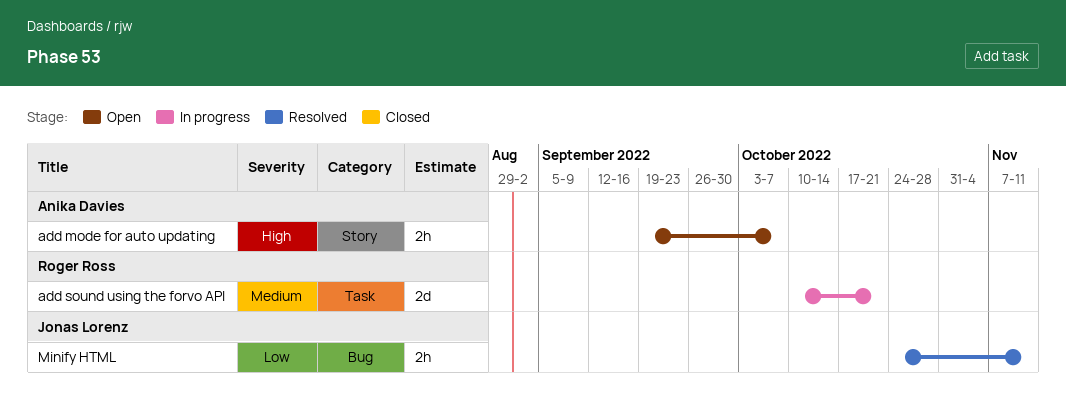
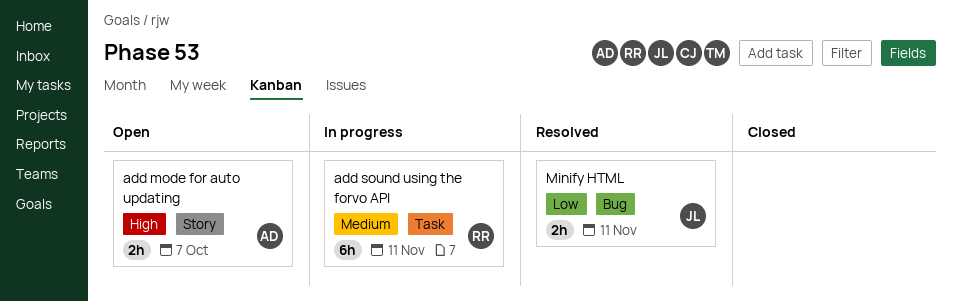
add sound using the forvo API, estimate: 2d -> 6h
add sound using the forvo API, due: Oct 21 -> Nov 11

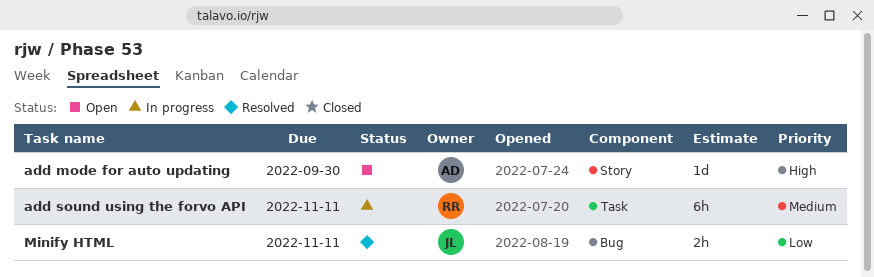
add mode for auto updating, estimate: 2h -> 1d
add mode for auto updating, due: Oct 7 -> Sep 30

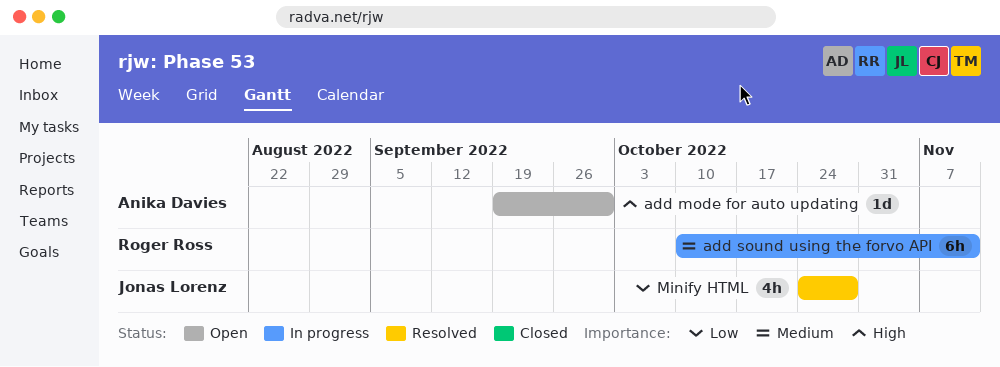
Minify HTML, estimate: 2h -> 4h
Minify HTML, due: Nov 11 -> Oct 28

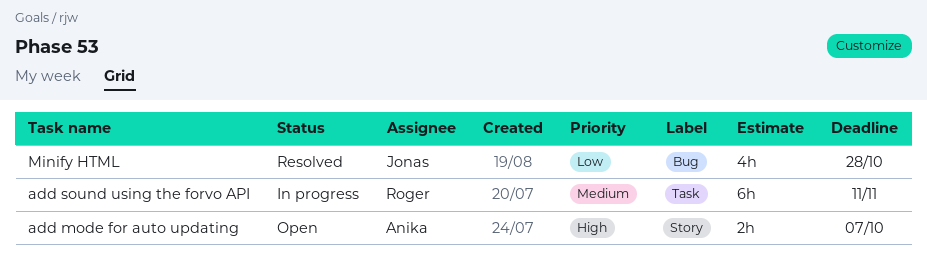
add mode for auto updating, estimate: 1d -> 2h
add mode for auto updating, due: Sep 30 -> Oct 7

